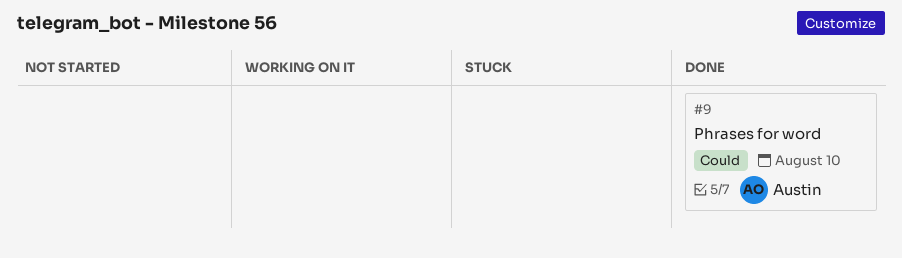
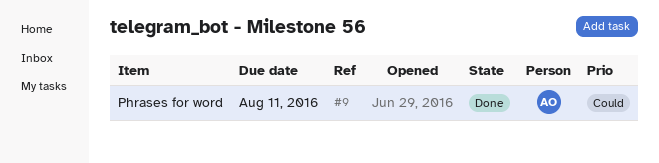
#9, due: Aug 10 -> Aug 11

